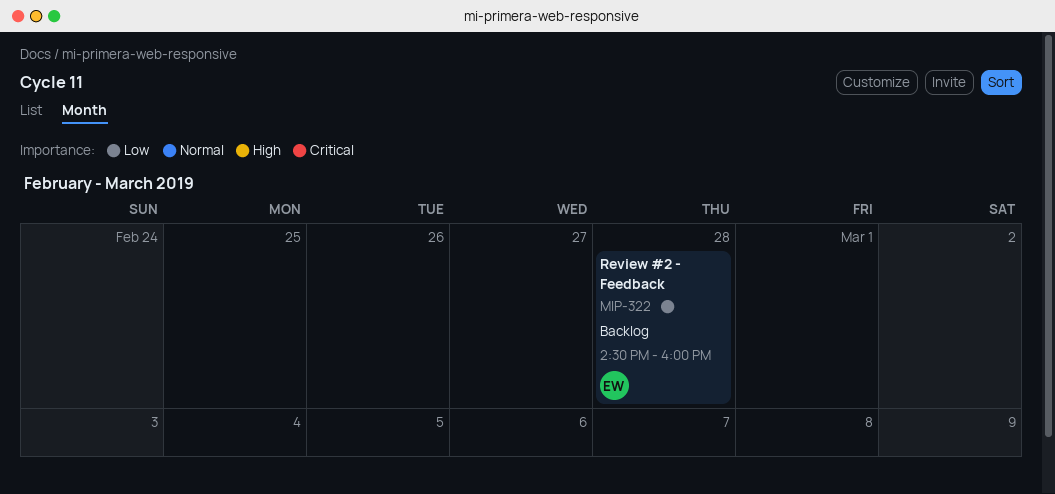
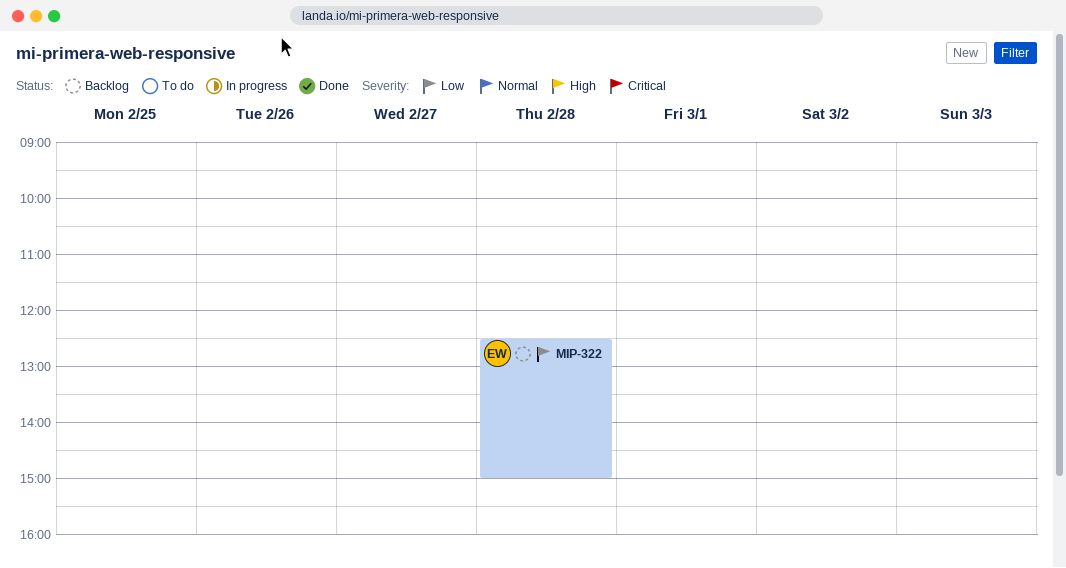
MIP-322, begins: 14:30 -> 12:30
MIP-322, ends: 16:00 -> 15:00

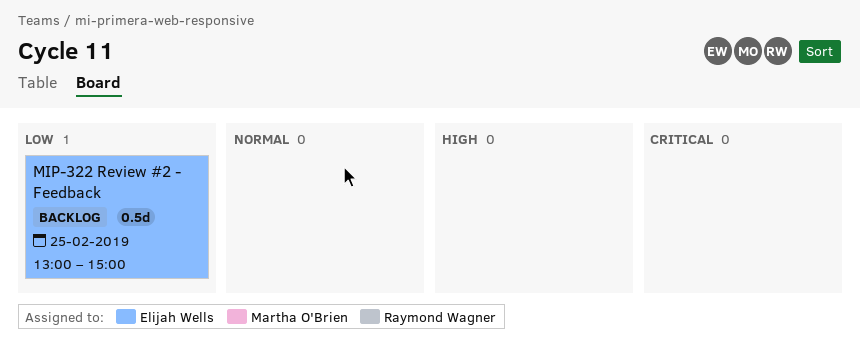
MIP-322, day: Feb 28 -> Feb 25
MIP-322, begins: 12:30 -> 13:00

